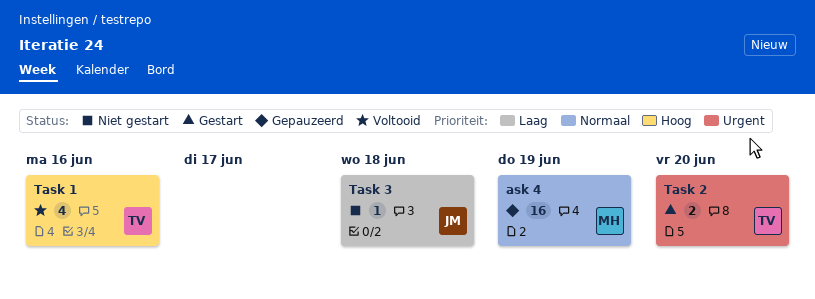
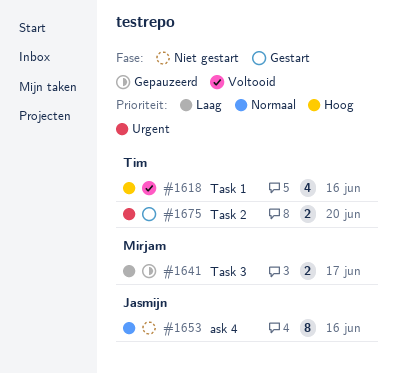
ask 4, status: Gepauzeerd -> Niet gestart
ask 4, owner: Mirjam -> Jasmijn
ask 4, estimate: 16 -> 8
ask 4, due: Jun 19 -> Jun 16
Task 3, status: Niet gestart -> Gepauzeerd
Task 3, owner: Jasmijn -> Mirjam
Task 3, estimate: 1 -> 2
Task 3, due: Jun 18 -> Jun 17

